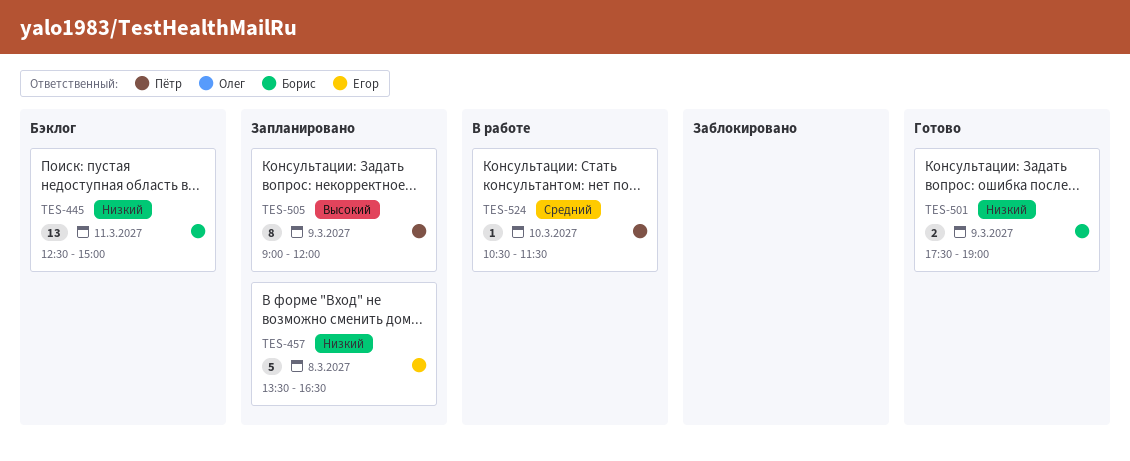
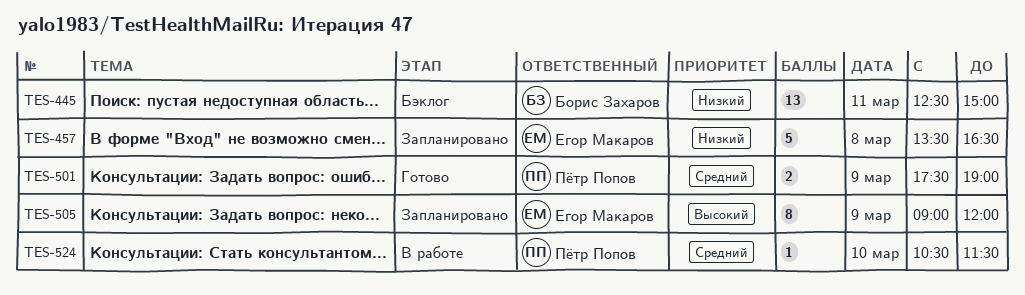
TES-501, owner: Борис Захаров -> Пётр Попов
TES-501, priority: Низкий -> Средний
TES-505, owner: Пётр Попов -> Егор Макаров

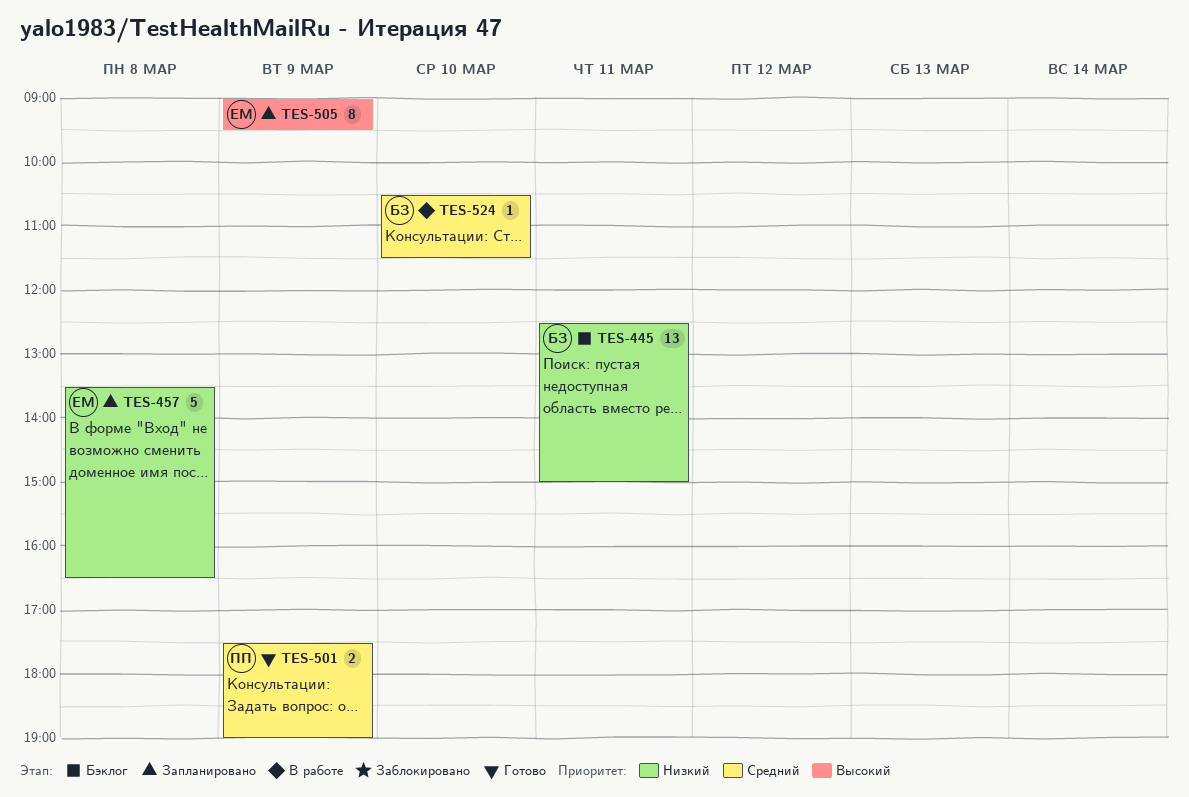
TES-505, ends: 12:00 -> 09:30
TES-524, owner: Пётр Попов -> Борис Захаров

